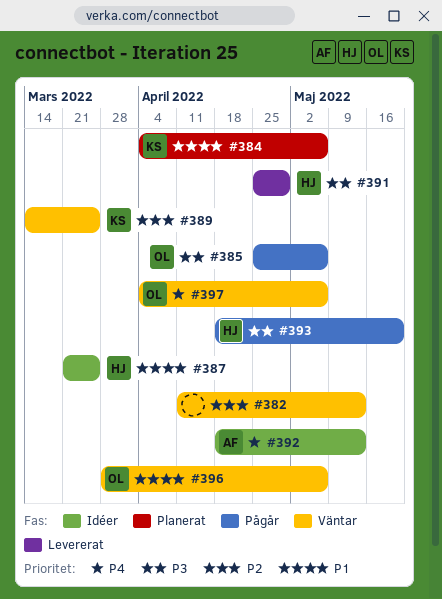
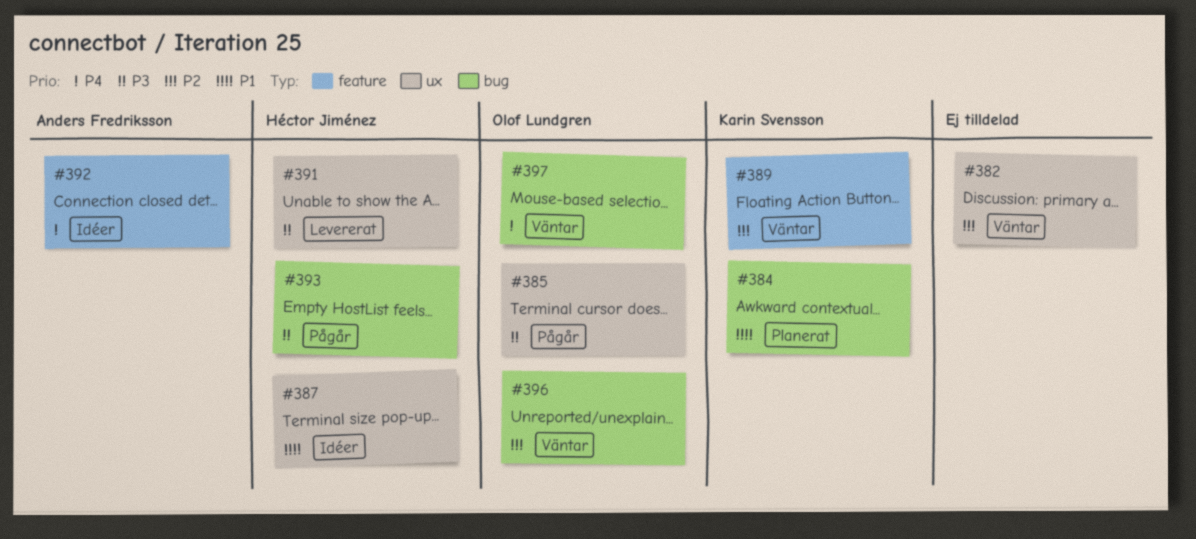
#396, priority: P1 -> P2

